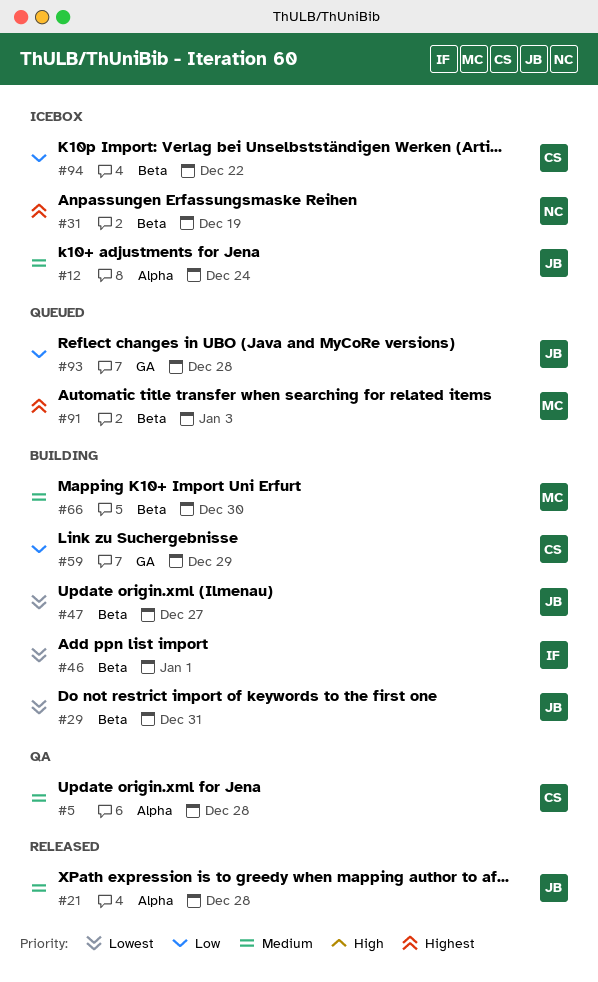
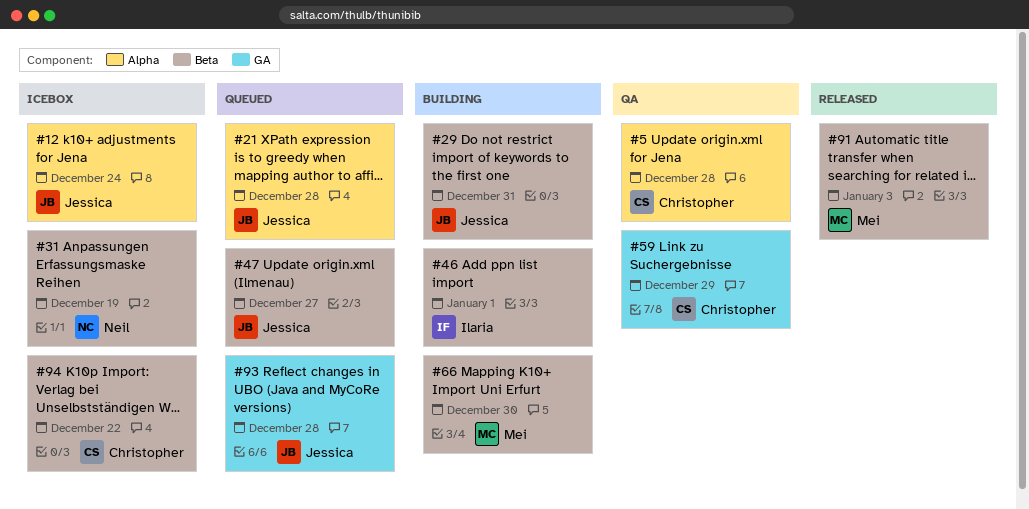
#21, status: Released -> Queued
#47, status: Building -> Queued
#59, status: Building -> QA
#91, status: Queued -> Released

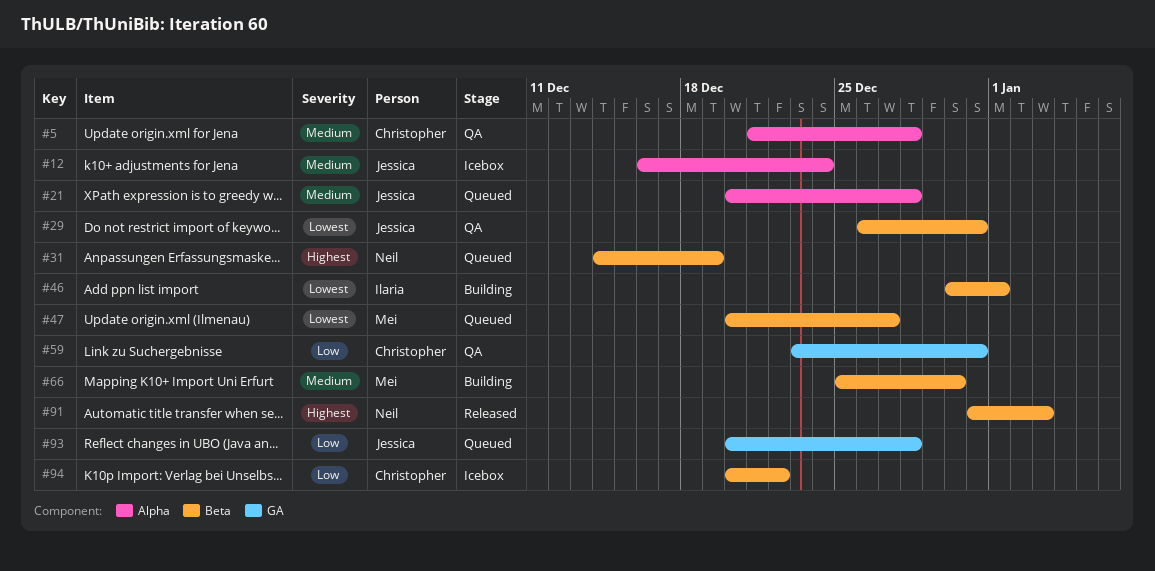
#29, status: Building -> QA
#31, status: Icebox -> Queued
#47, owner: Jessica -> Mei
#59, due: Dec 29 -> Dec 31
#91, owner: Mei -> Neil

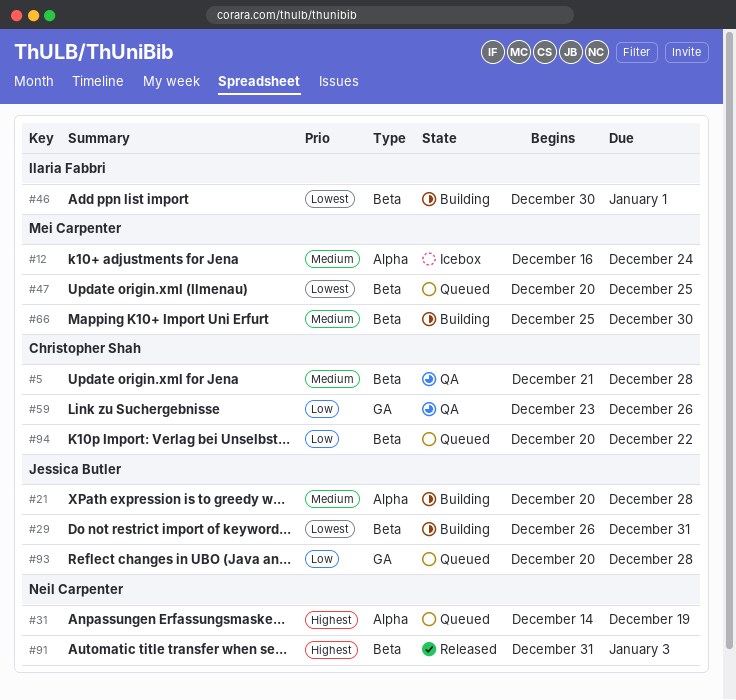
#5, label: Alpha -> Beta
#12, owner: Jessica Butler -> Mei Carpenter
#21, status: Queued -> Building
#29, status: QA -> Building
#31, label: Beta -> Alpha
#47, due: Dec 27 -> Dec 25
#59, due: Dec 31 -> Dec 26
#94, status: Icebox -> Queued

